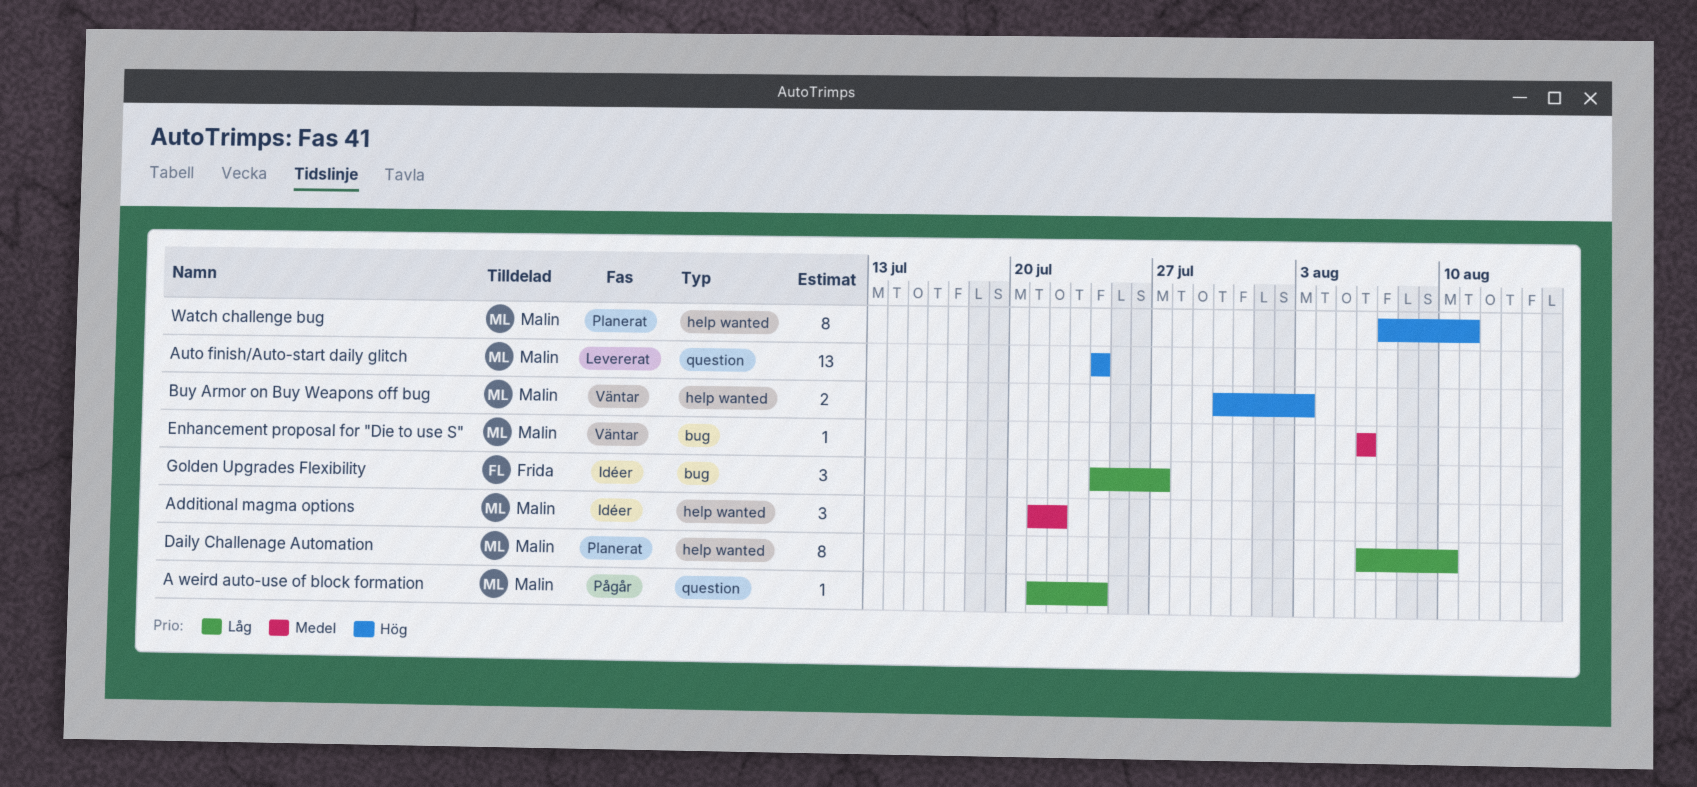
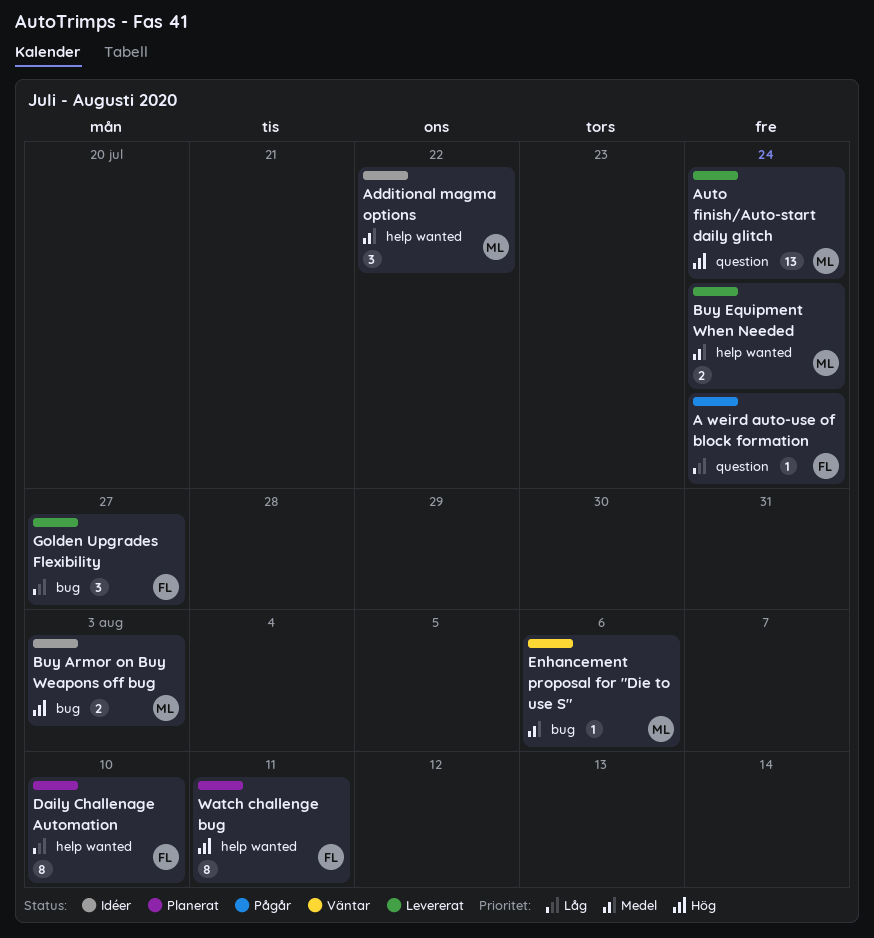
A weird auto-use of block formation, owner: Malin -> Frida
Buy Armor on Buy Weapons off bug, status: Väntar -> Idéer
Buy Armor on Buy Weapons off bug, label: help wanted -> bug
Buy Equipment When Needed: none -> present
Daily Challenage Automation, owner: Malin -> Frida
Golden Upgrades Flexibility, status: Idéer -> Levererat
Watch challenge bug, owner: Malin -> Frida

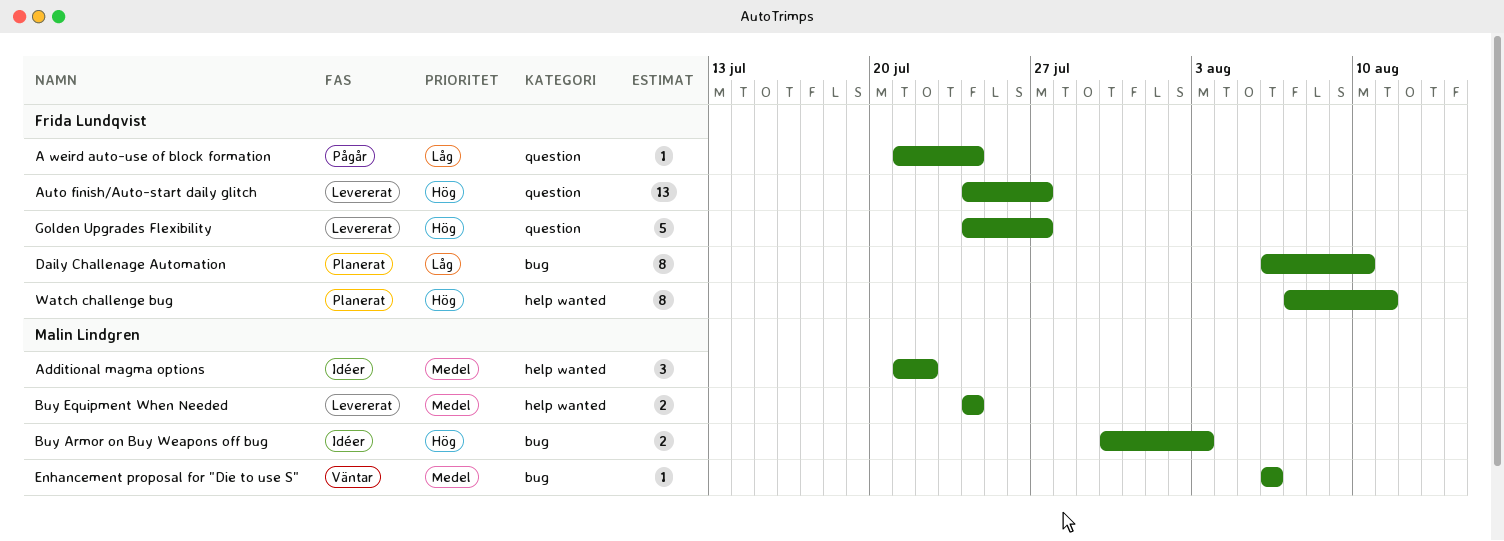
Auto finish/Auto-start daily glitch, owner: Malin Lindgren -> Frida Lundqvist
Auto finish/Auto-start daily glitch, due: Jul 24 -> Jul 27
Daily Challenage Automation, label: help wanted -> bug
Golden Upgrades Flexibility, priority: Låg -> Hög
Golden Upgrades Flexibility, label: bug -> question
Golden Upgrades Flexibility, estimate: 3 -> 5

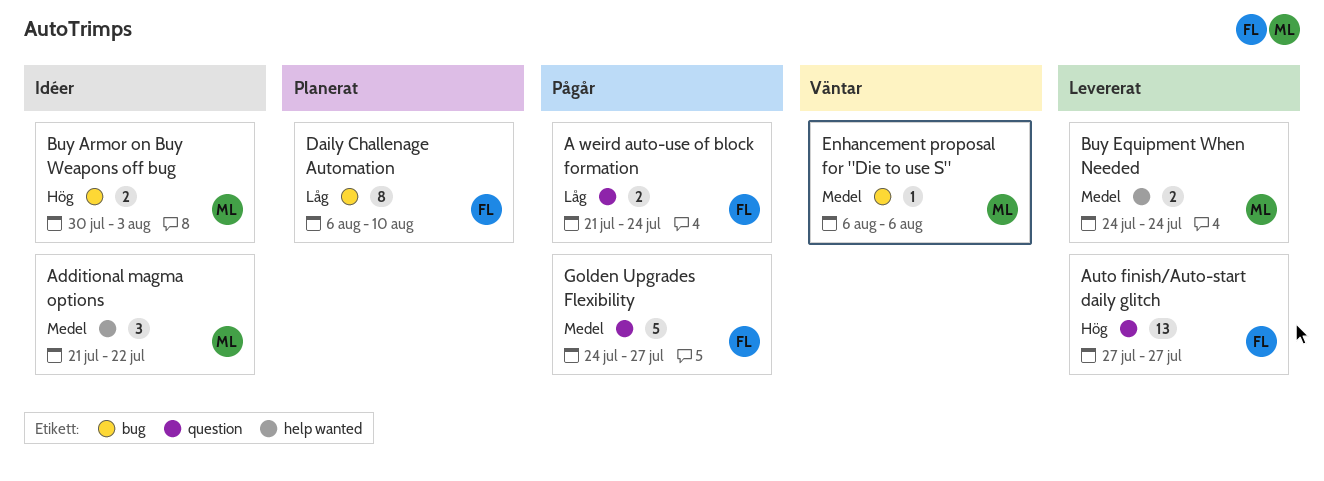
A weird auto-use of block formation, estimate: 1 -> 2
Auto finish/Auto-start daily glitch, start: Jul 24 -> Jul 27
Golden Upgrades Flexibility, status: Levererat -> Pågår
Golden Upgrades Flexibility, priority: Hög -> Medel
Watch challenge bug: present -> none

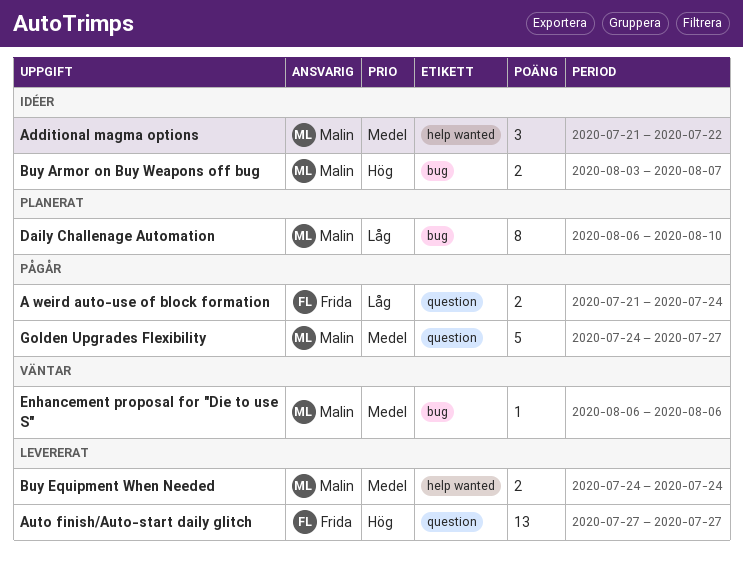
Buy Armor on Buy Weapons off bug, start: Jul 30 -> Aug 3
Buy Armor on Buy Weapons off bug, due: Aug 3 -> Aug 7
Daily Challenage Automation, owner: Frida -> Malin
Golden Upgrades Flexibility, owner: Frida -> Malin

